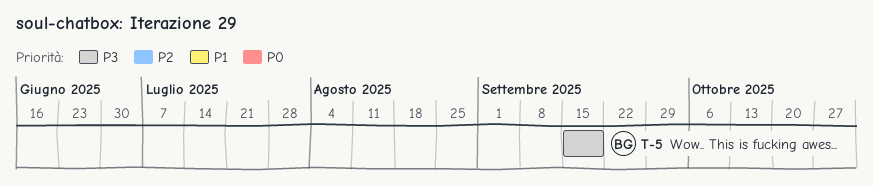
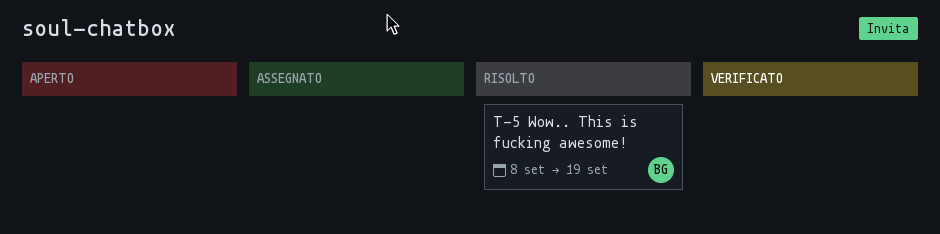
T-5, start: Sep 15 -> Sep 8

